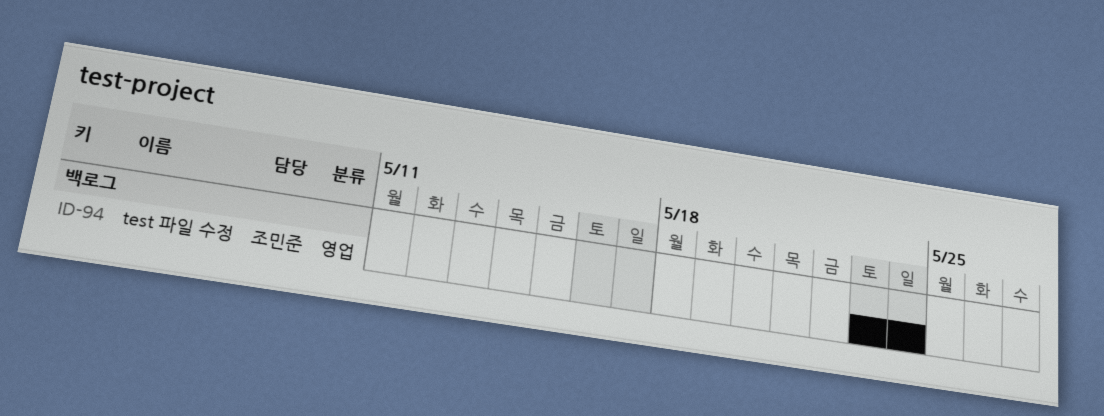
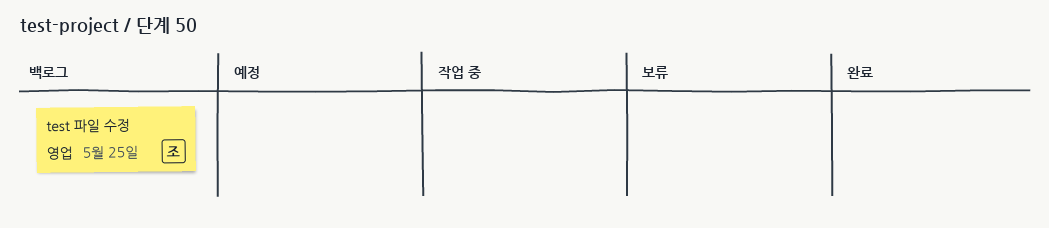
test 파일 수정, due: May 24 -> May 25

